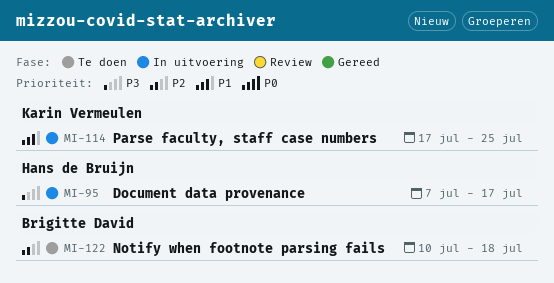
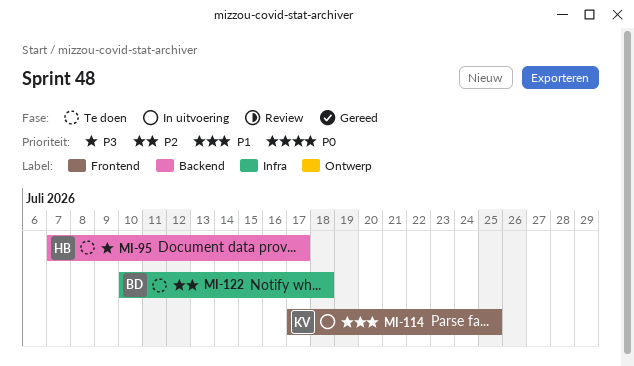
MI-95, status: In uitvoering -> Te doen

